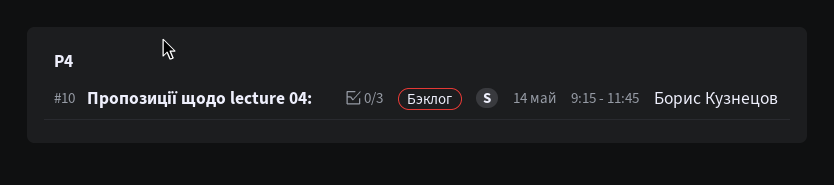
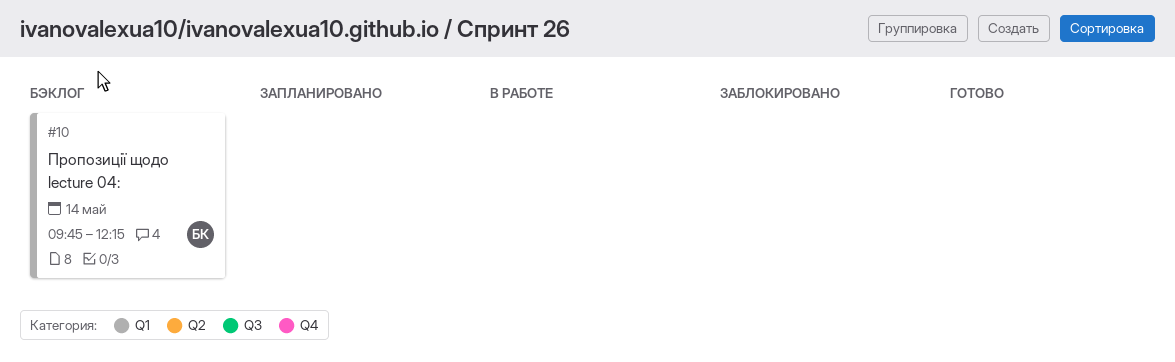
#10, begins: 09:15 -> 09:45
#10, ends: 11:45 -> 12:15

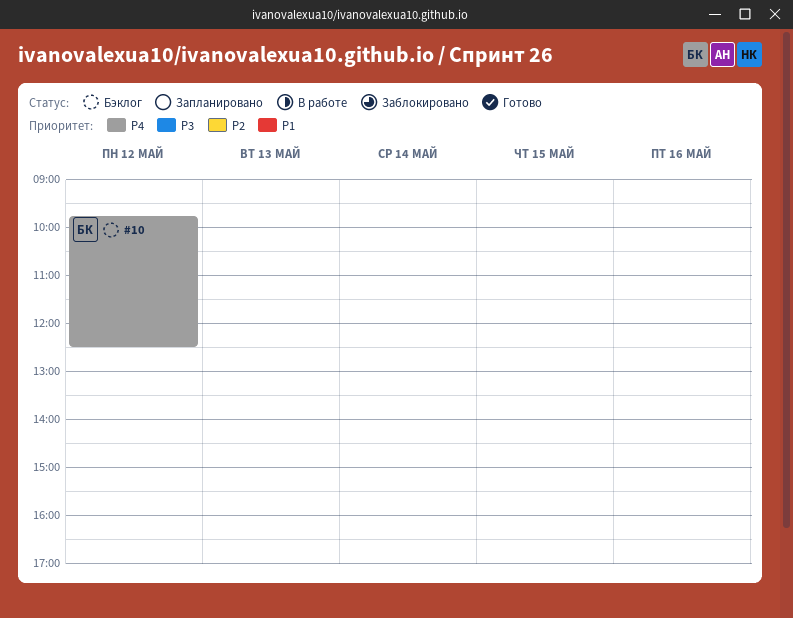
#10, day: May 14 -> May 12
#10, ends: 12:15 -> 12:30

